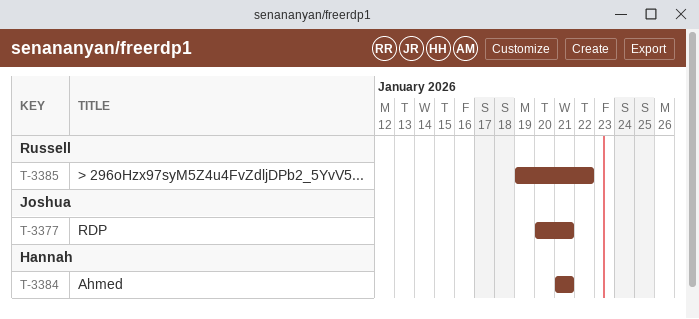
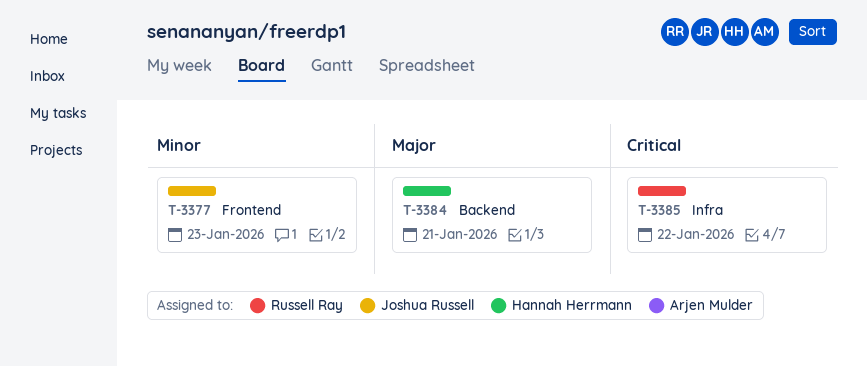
T-3377, due: Jan 21 -> Jan 23

